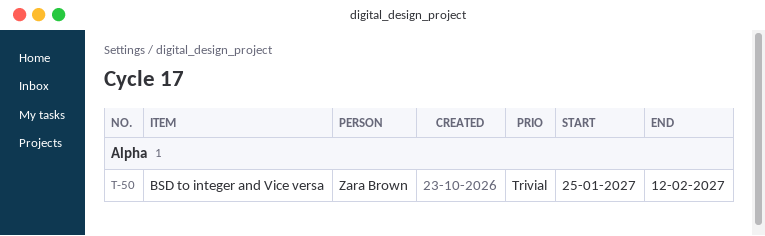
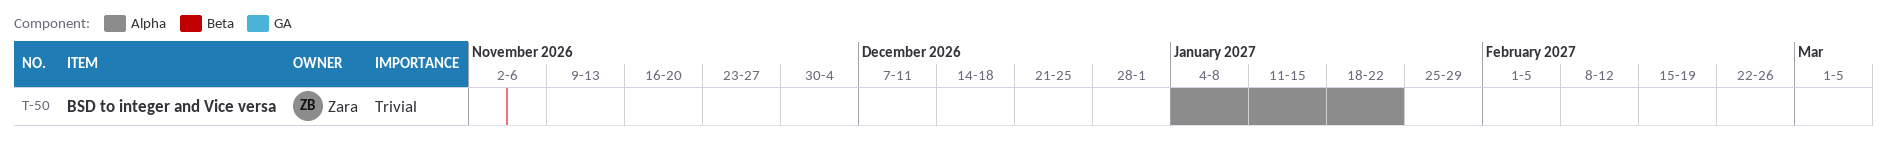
T-50, start: Jan 25 -> Jan 4
T-50, due: Feb 12 -> Jan 22

